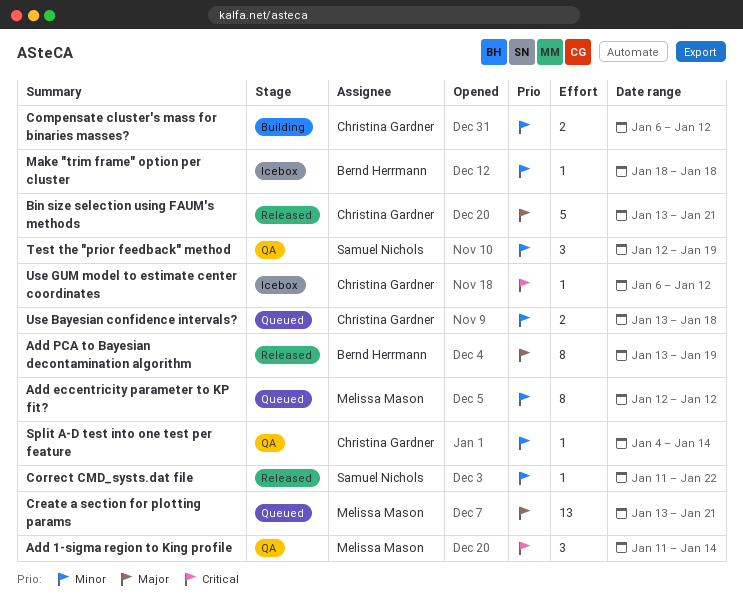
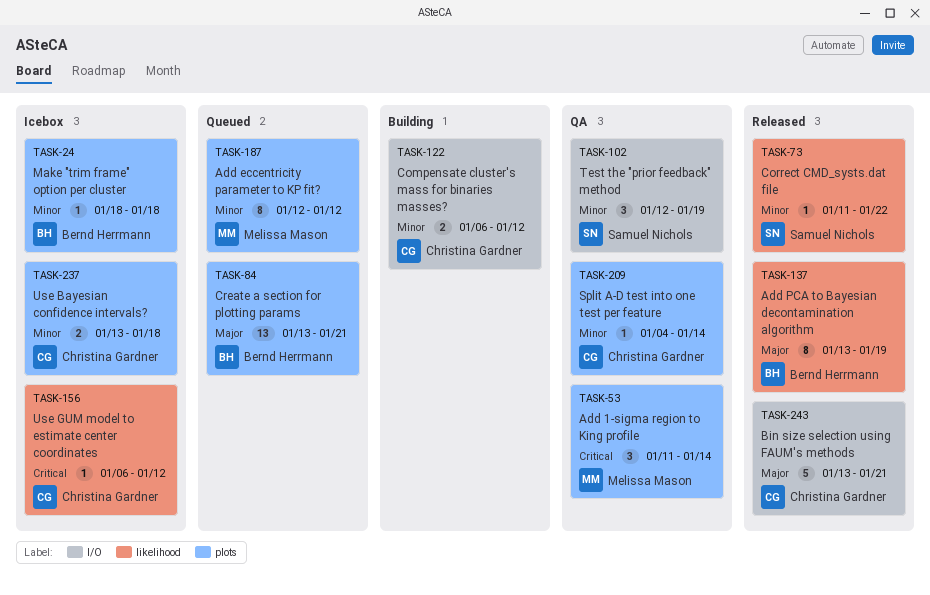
Create a section for plotting params, owner: Melissa Mason -> Bernd Herrmann
Use Bayesian confidence intervals?, status: Queued -> Icebox

